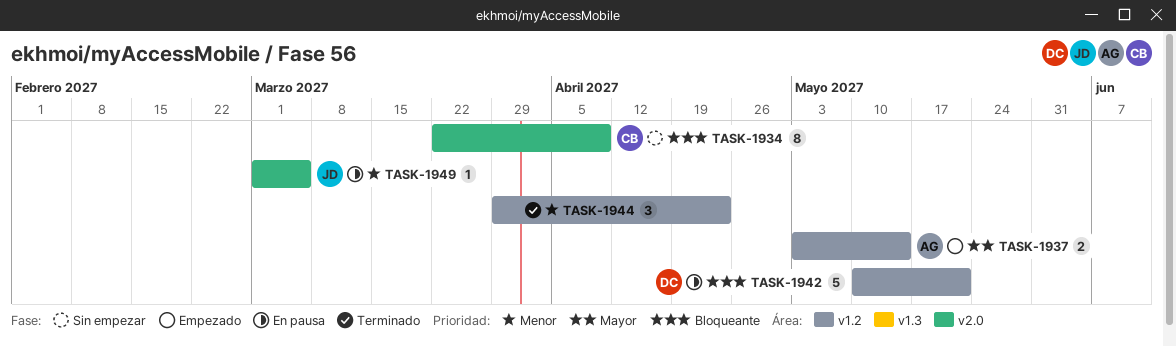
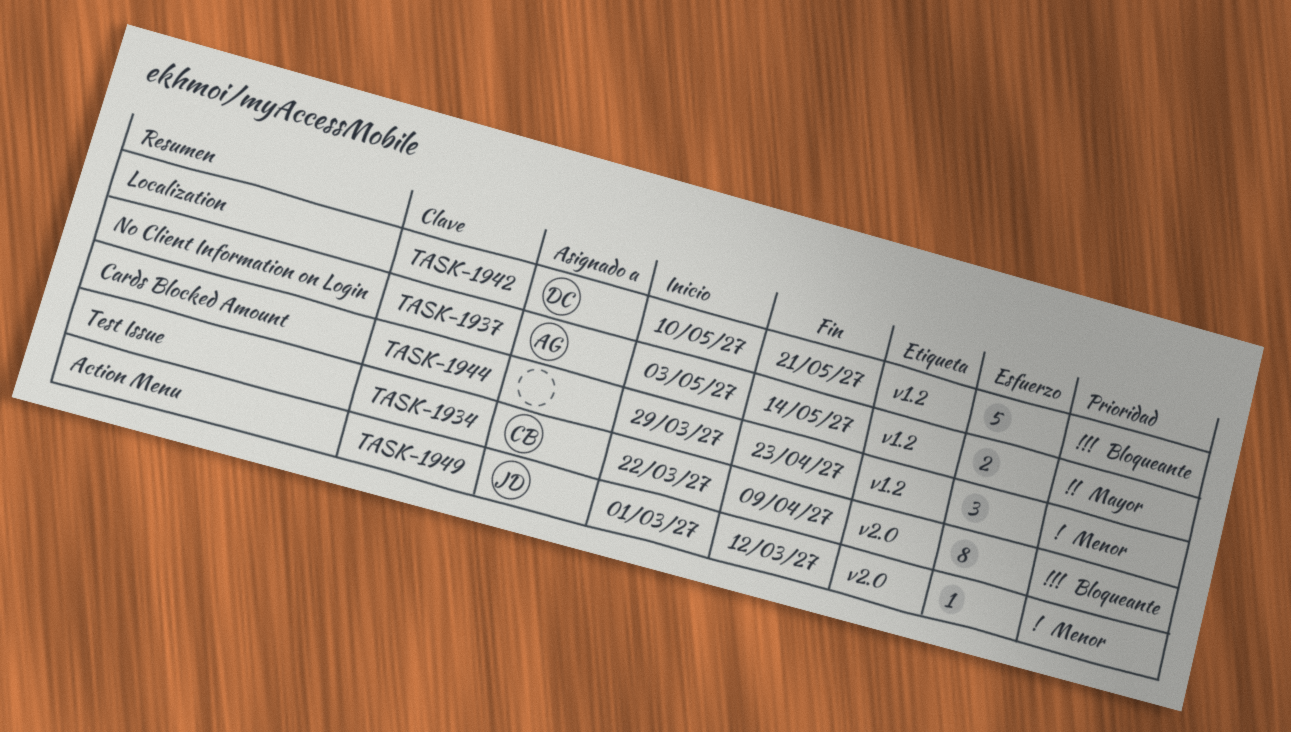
TASK-1949, due: Mar 5 -> Mar 12

